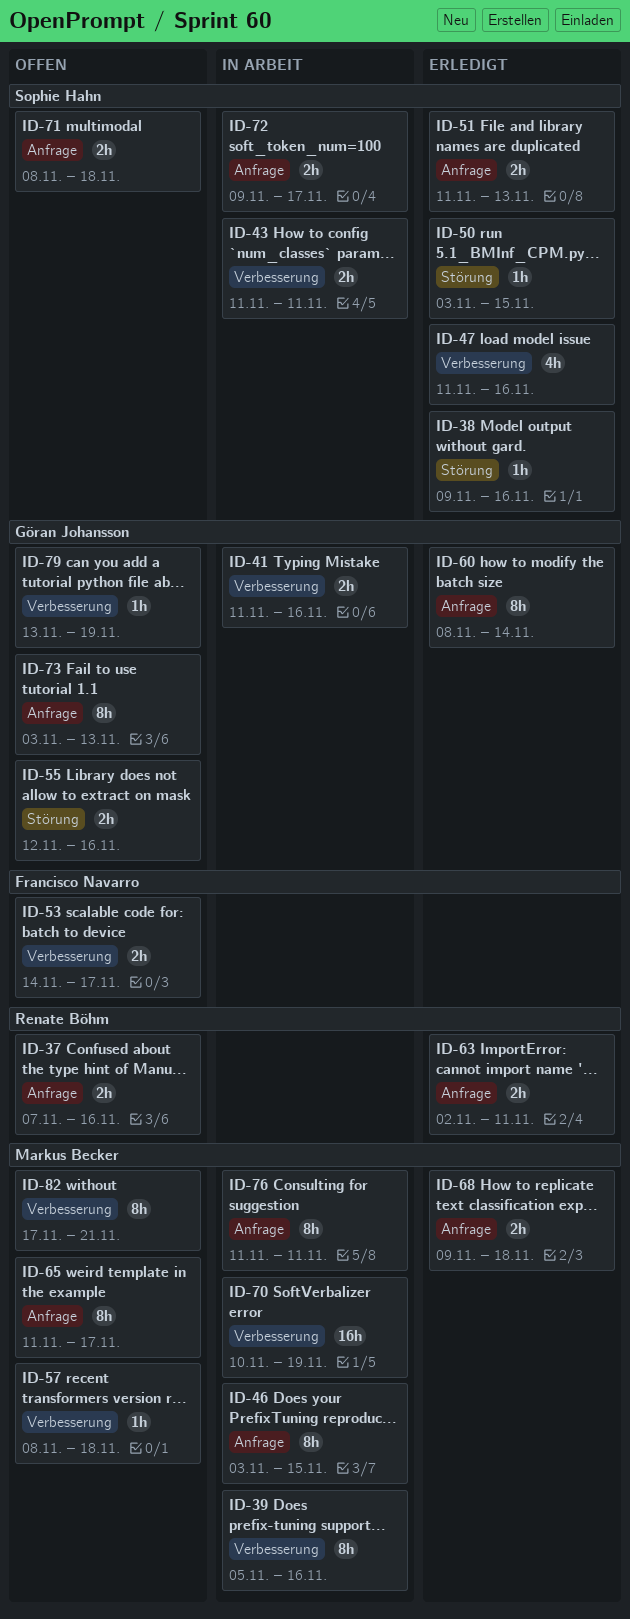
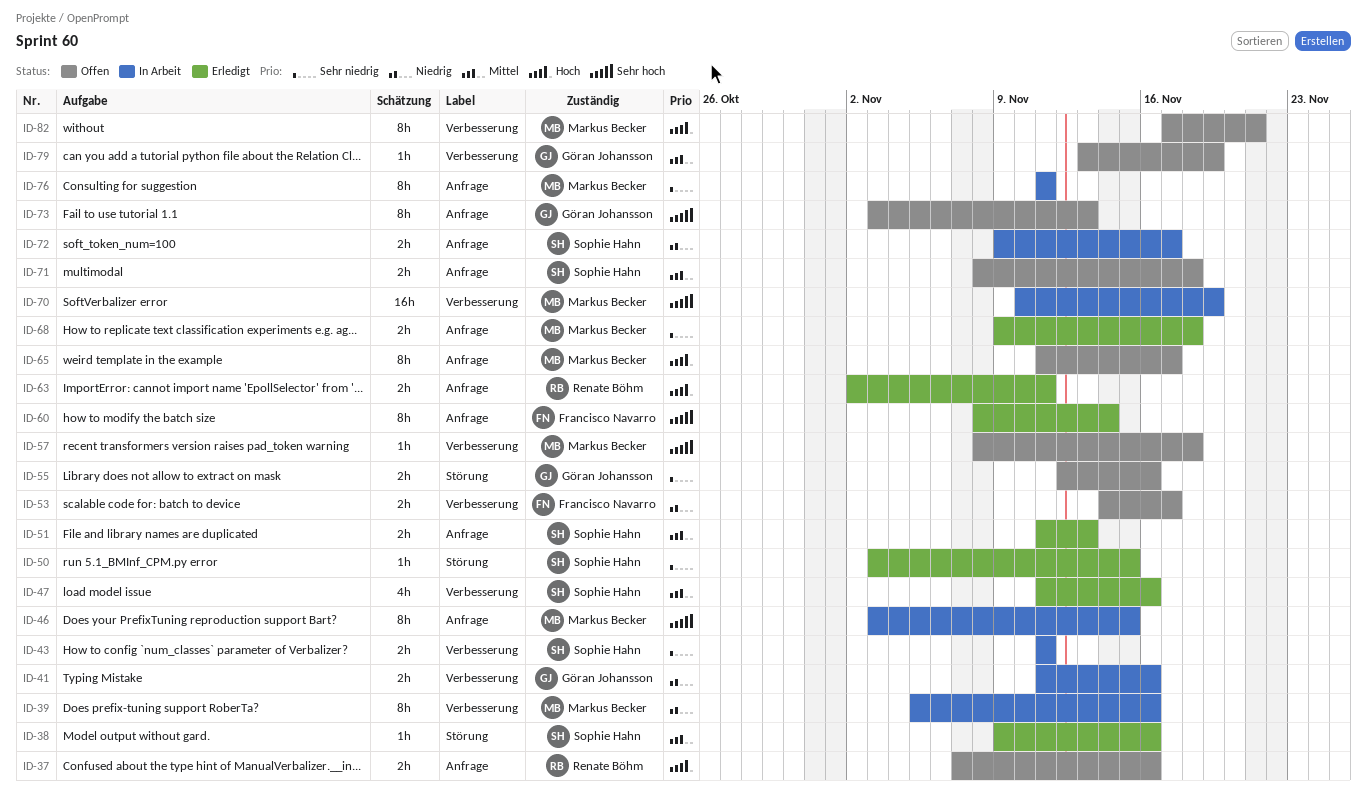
ID-60, owner: Göran Johansson -> Francisco Navarro

